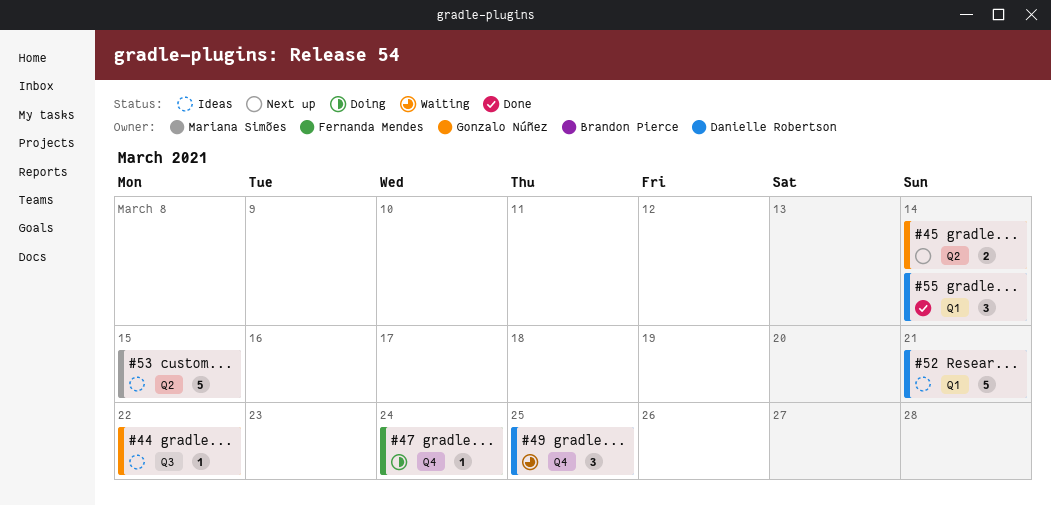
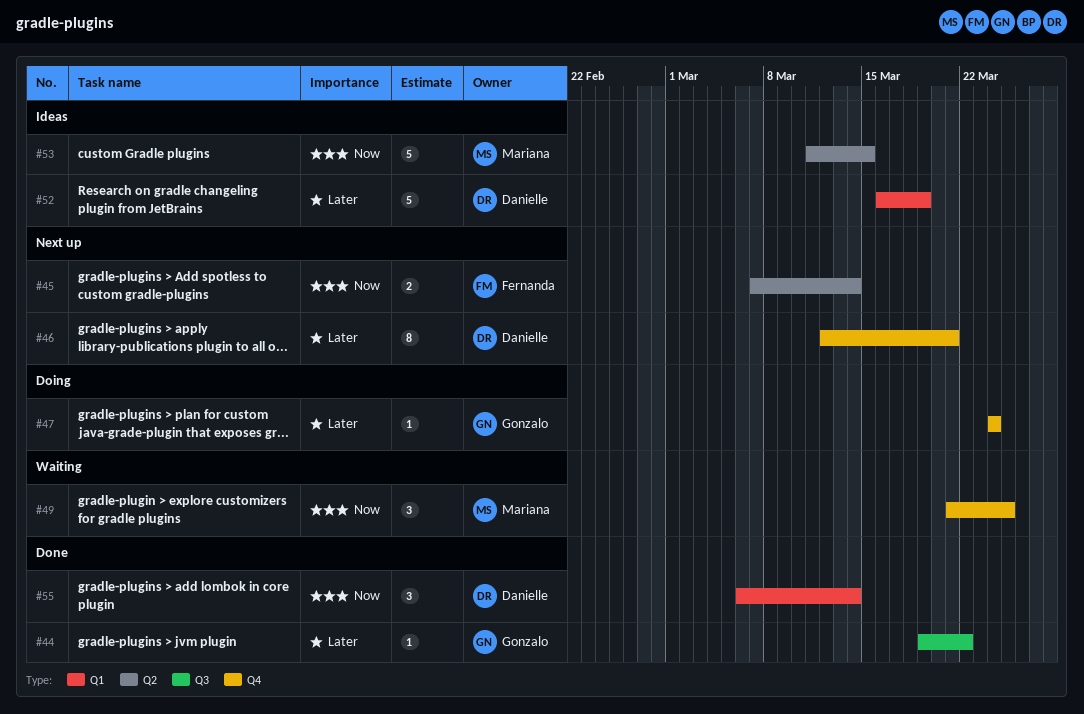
#44, status: Ideas -> Done
#45, owner: Gonzalo Núñez -> Fernanda Mendes
#46: none -> present
#47, owner: Fernanda Mendes -> Gonzalo Núñez
#49, owner: Danielle Robertson -> Mariana Simões
#52, due: Mar 21 -> Mar 19

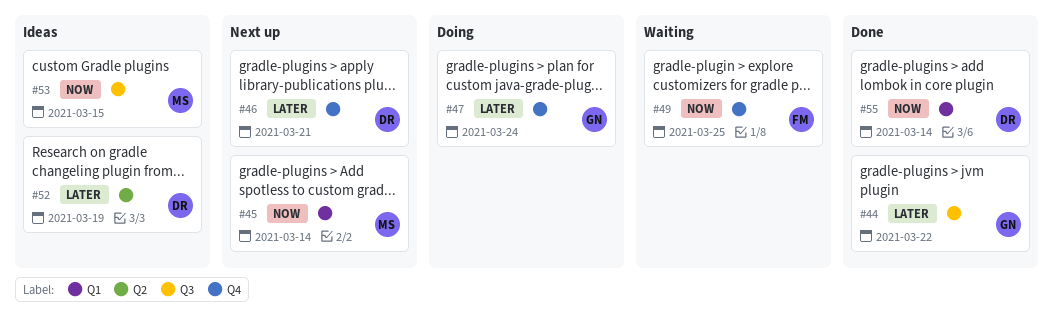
#45, owner: Fernanda -> Mariana
#45, label: Q2 -> Q1
#49, owner: Mariana -> Fernanda
#52, label: Q1 -> Q2
#53, label: Q2 -> Q3

